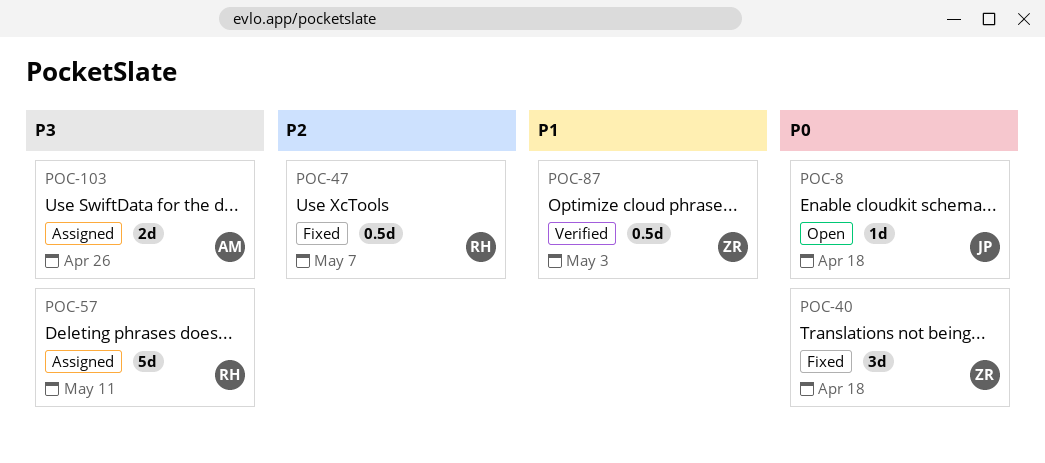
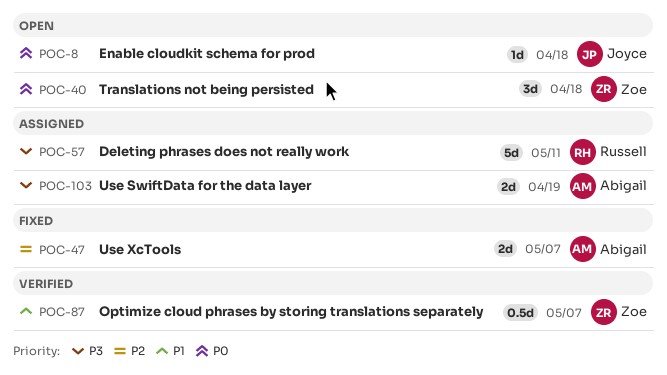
POC-40, status: Fixed -> Open
POC-47, owner: Russell -> Abigail
POC-47, estimate: 0.5d -> 2d
POC-87, due: May 3 -> May 7
POC-103, due: Apr 26 -> Apr 19

